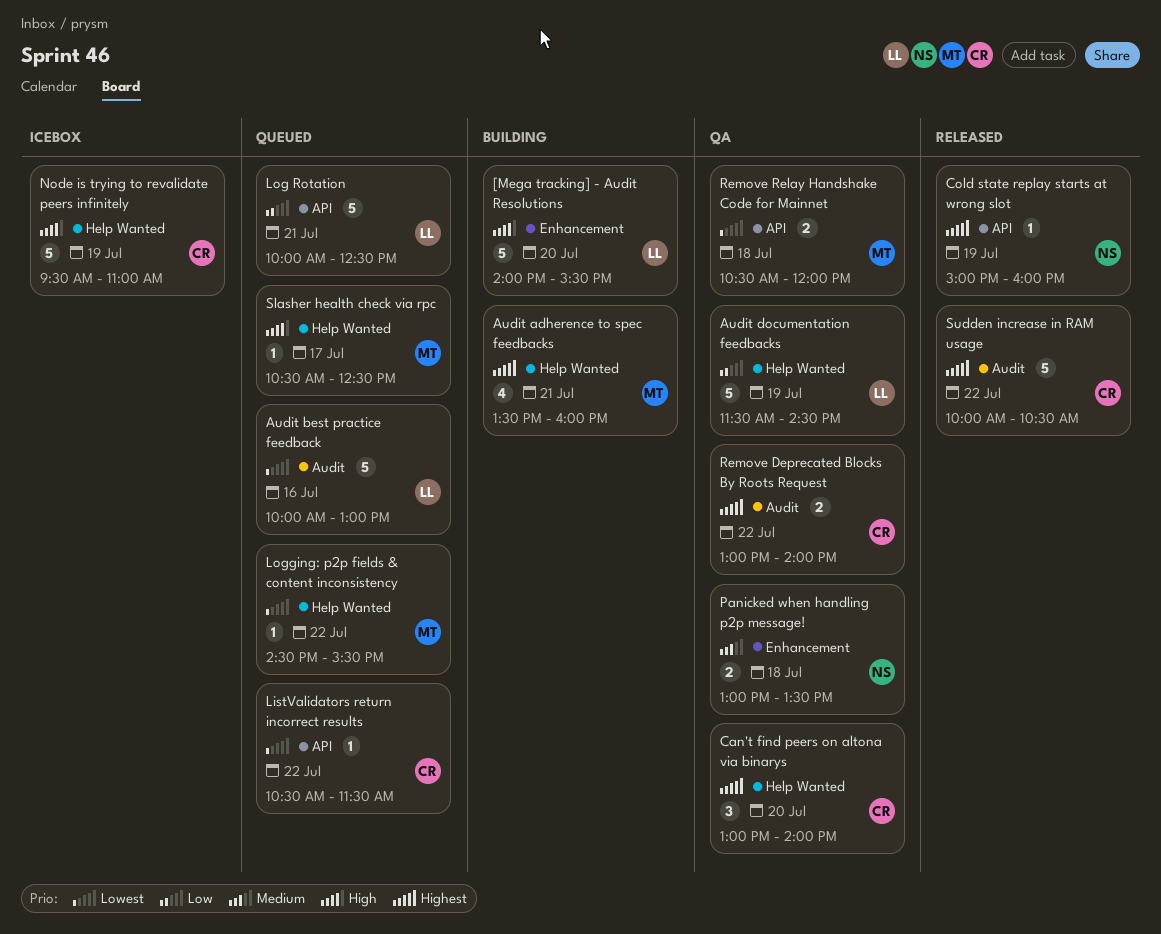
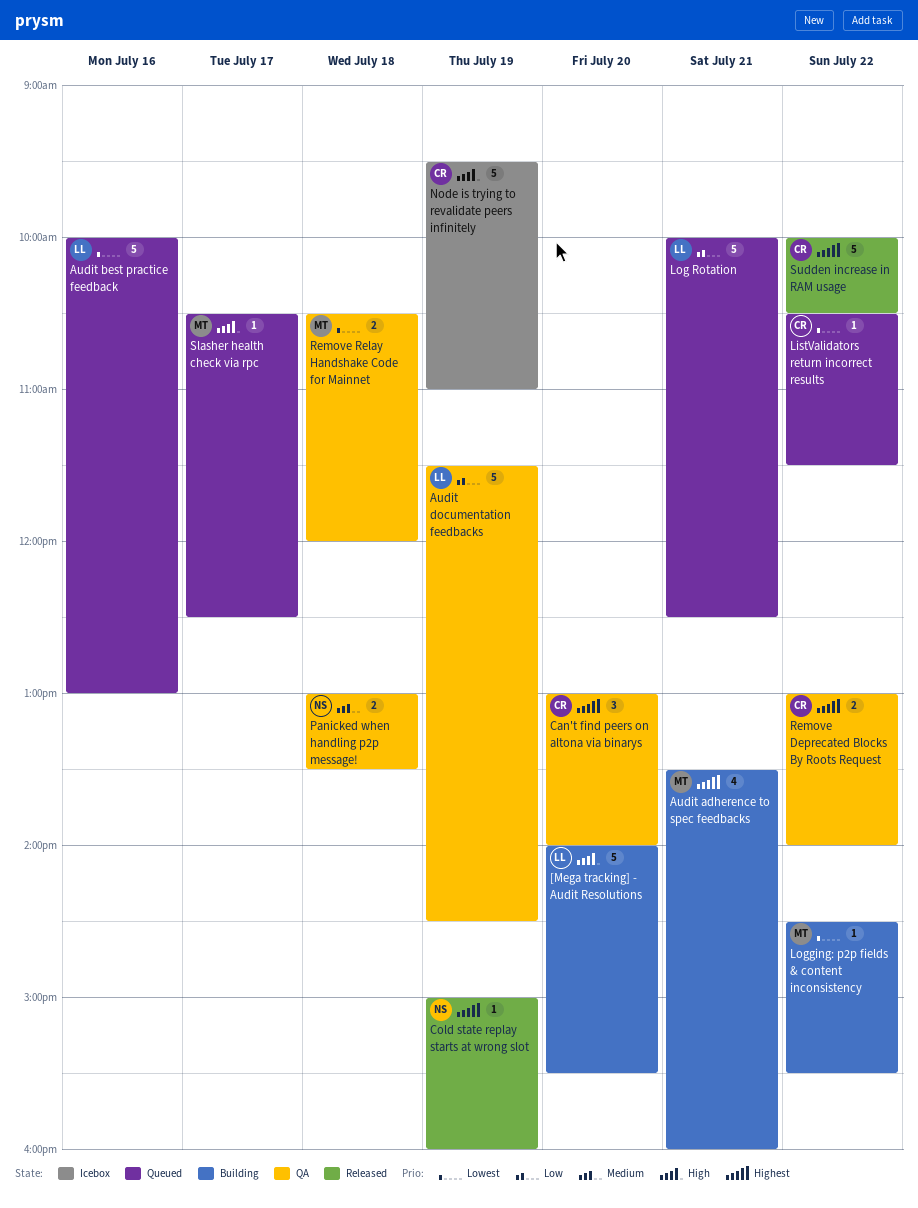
Logging: p2p fields & content inconsistency, status: Queued -> Building

